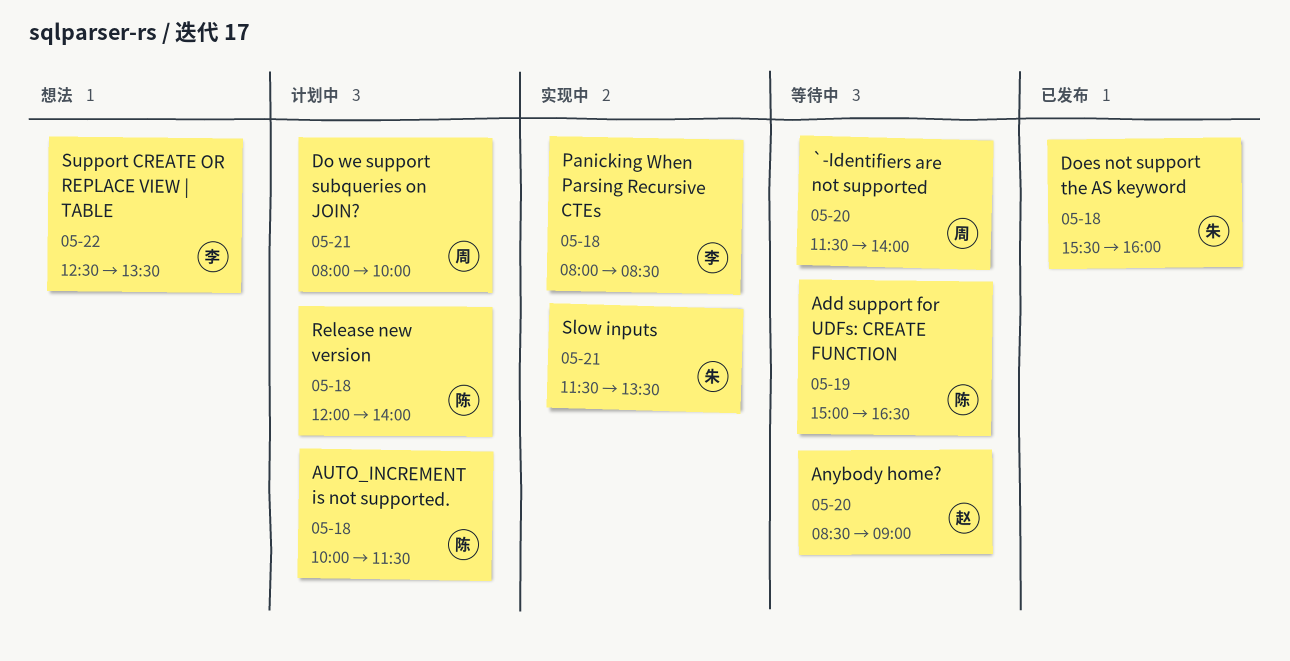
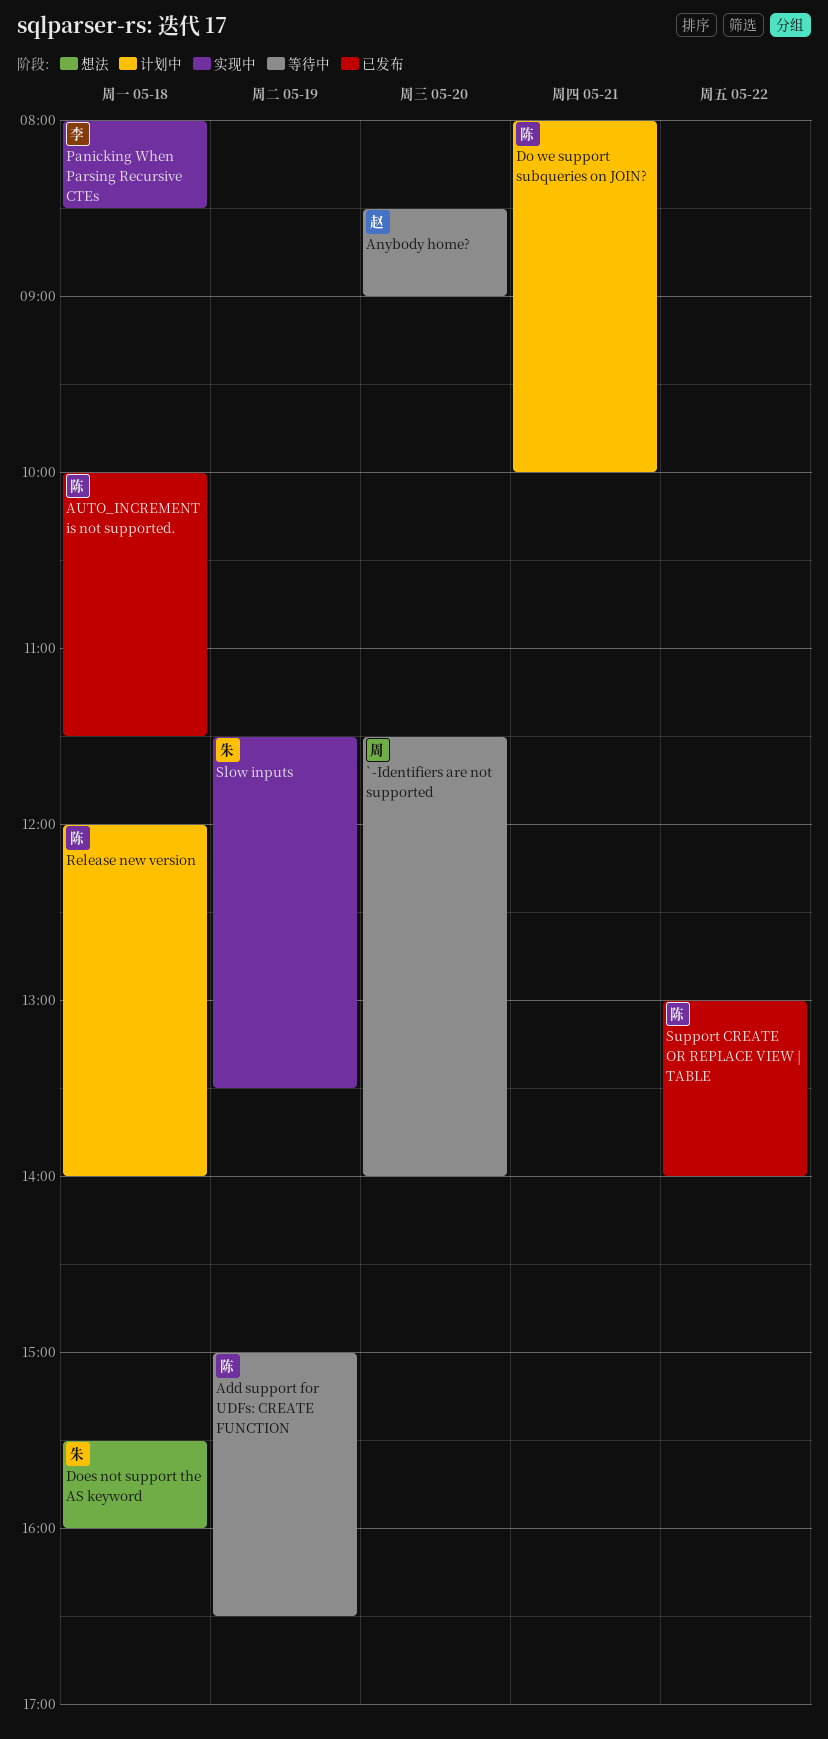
AUTO_INCREMENT is not supported., status: 计划中 -> 已发布
Do we support subqueries on JOIN?, owner: 周 -> 陈
Does not support the AS keyword, status: 已发布 -> 想法
Slow inputs, day: May 21 -> May 19
Support CREATE OR REPLACE VIEW | TABLE, status: 想法 -> 已发布
Support CREATE OR REPLACE VIEW | TABLE, owner: 李 -> 陈
Support CREATE OR REPLACE VIEW | TABLE, begins: 12:30 -> 13:00
Support CREATE OR REPLACE VIEW | TABLE, ends: 13:30 -> 14:00

